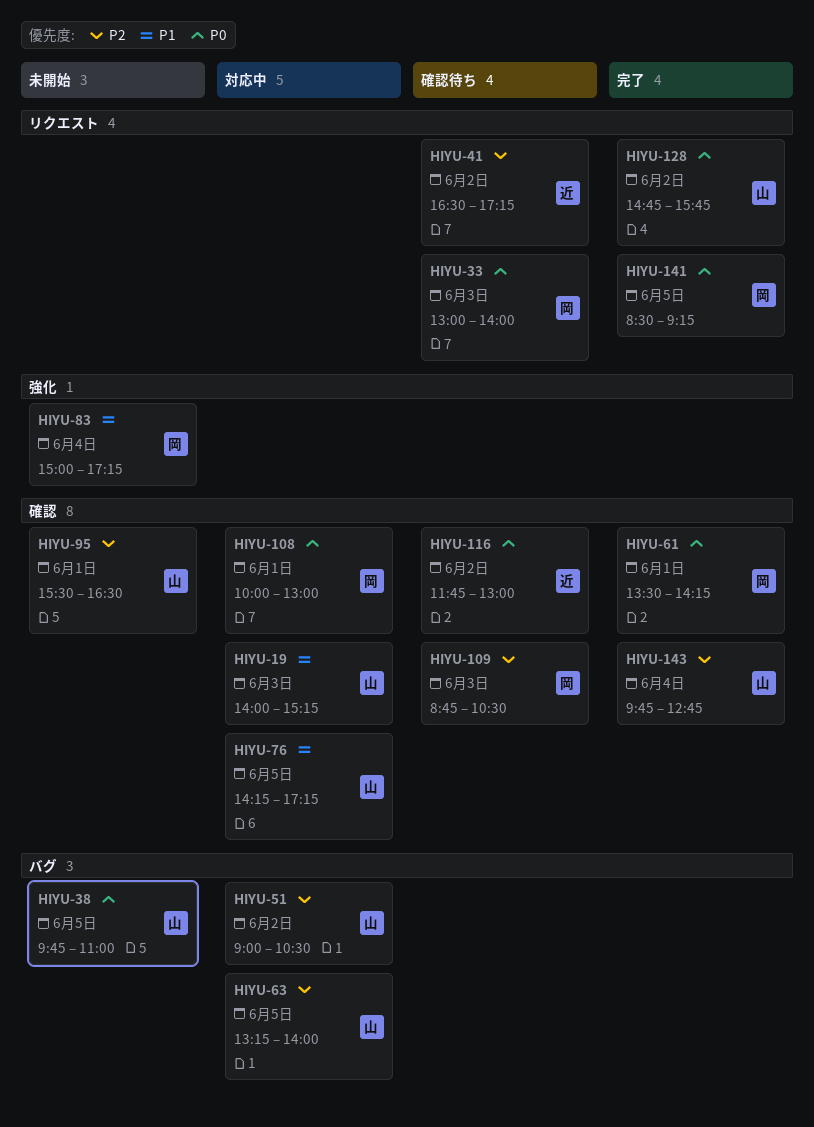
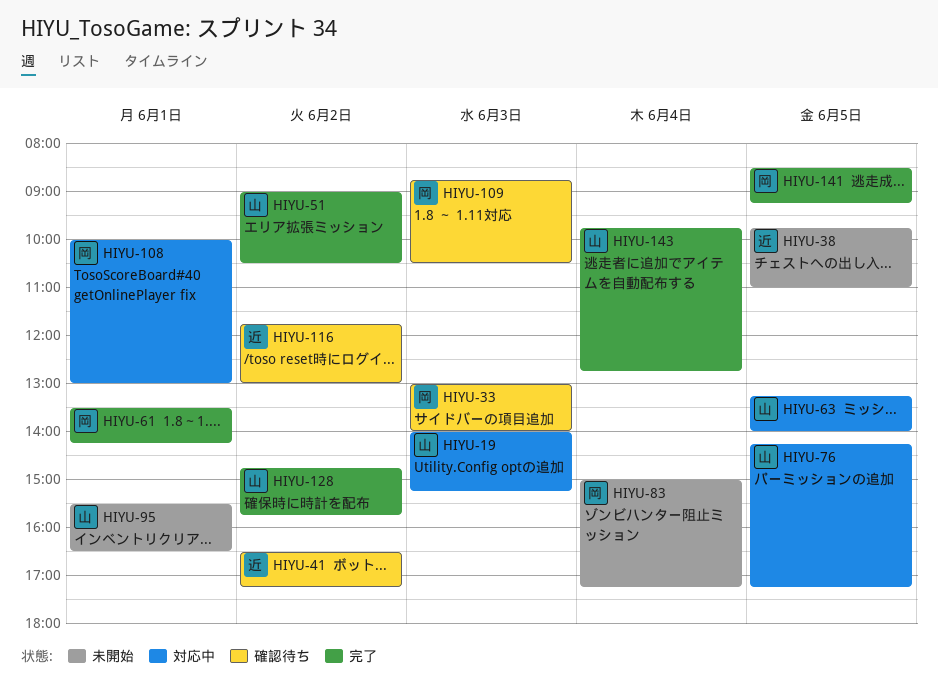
HIYU-38, owner: 山 -> 近
HIYU-51, status: 対応中 -> 完了

